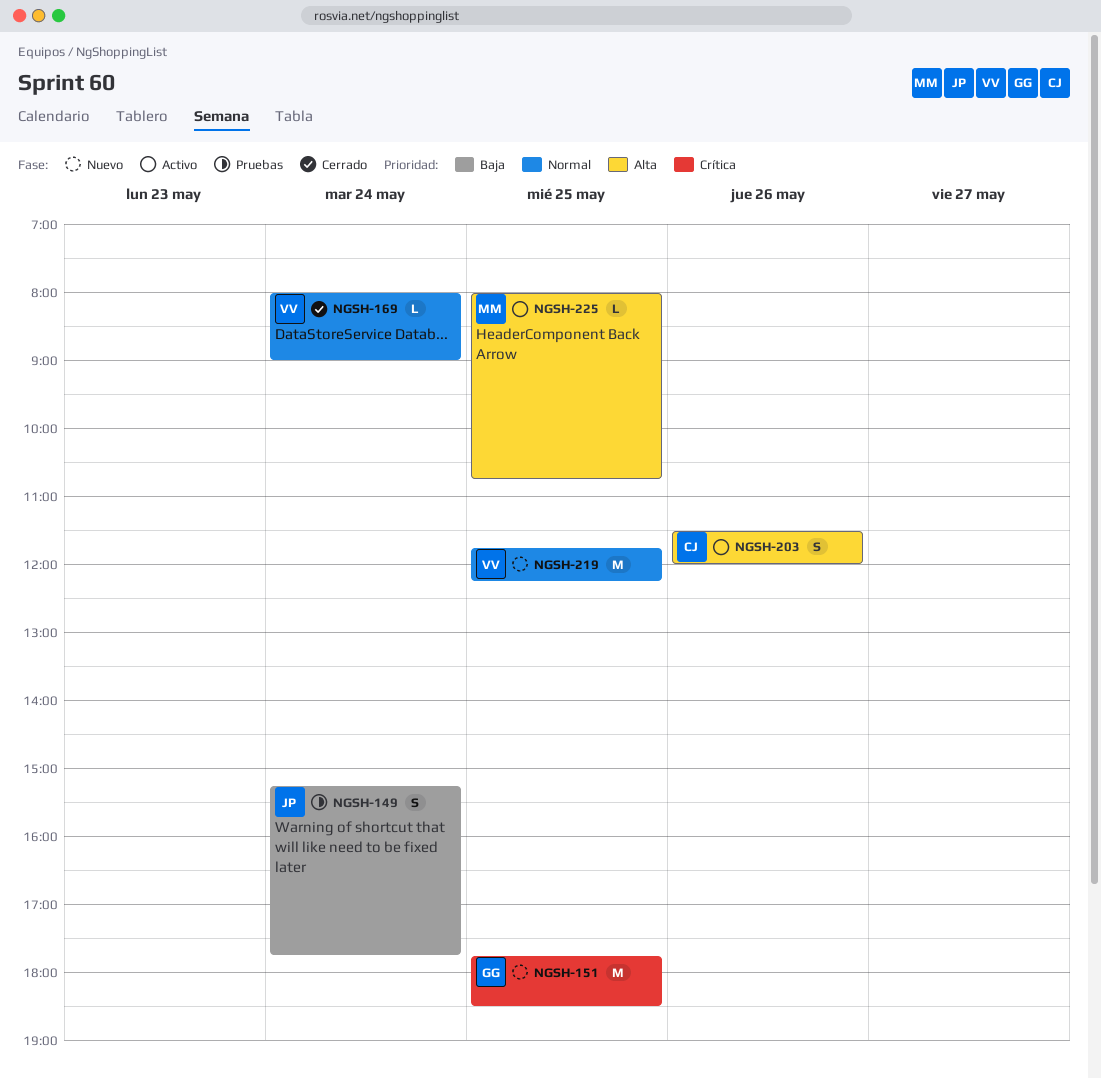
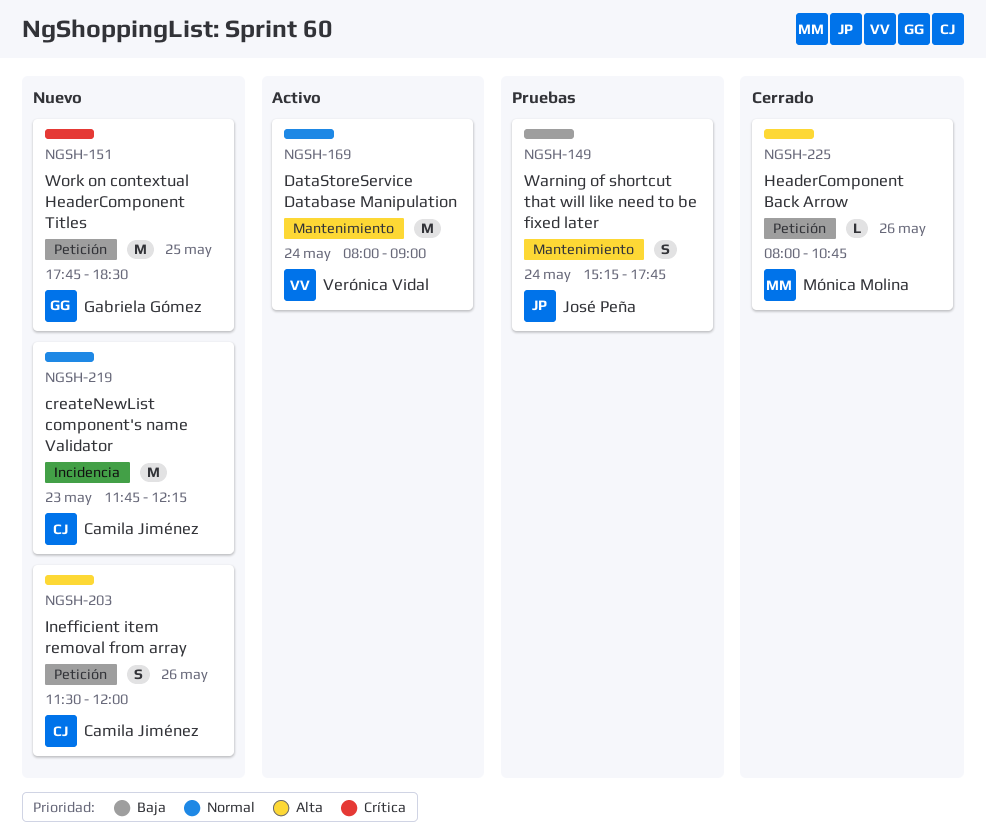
NGSH-169, status: Cerrado -> Activo
NGSH-169, estimate: L -> M
NGSH-203, status: Activo -> Nuevo
NGSH-219, owner: Verónica Vidal -> Camila Jiménez
NGSH-219, day: May 25 -> May 23
NGSH-225, status: Activo -> Cerrado
NGSH-225, day: May 25 -> May 26

